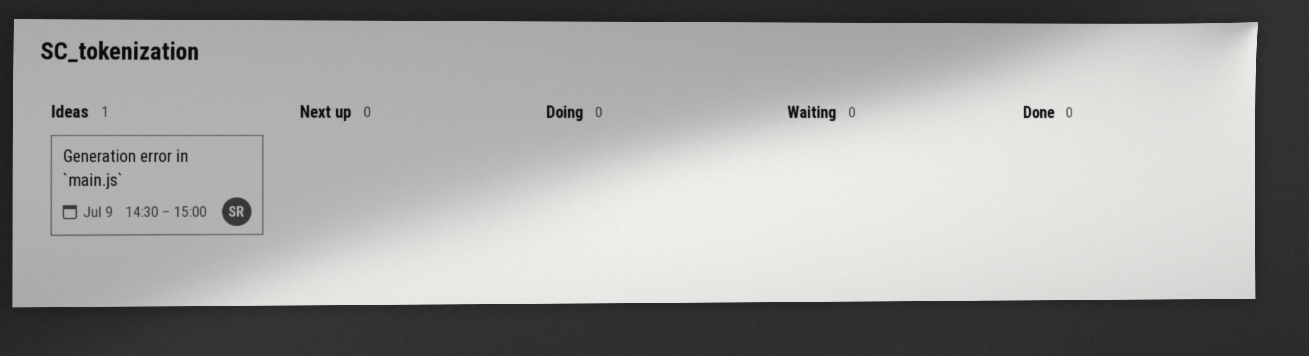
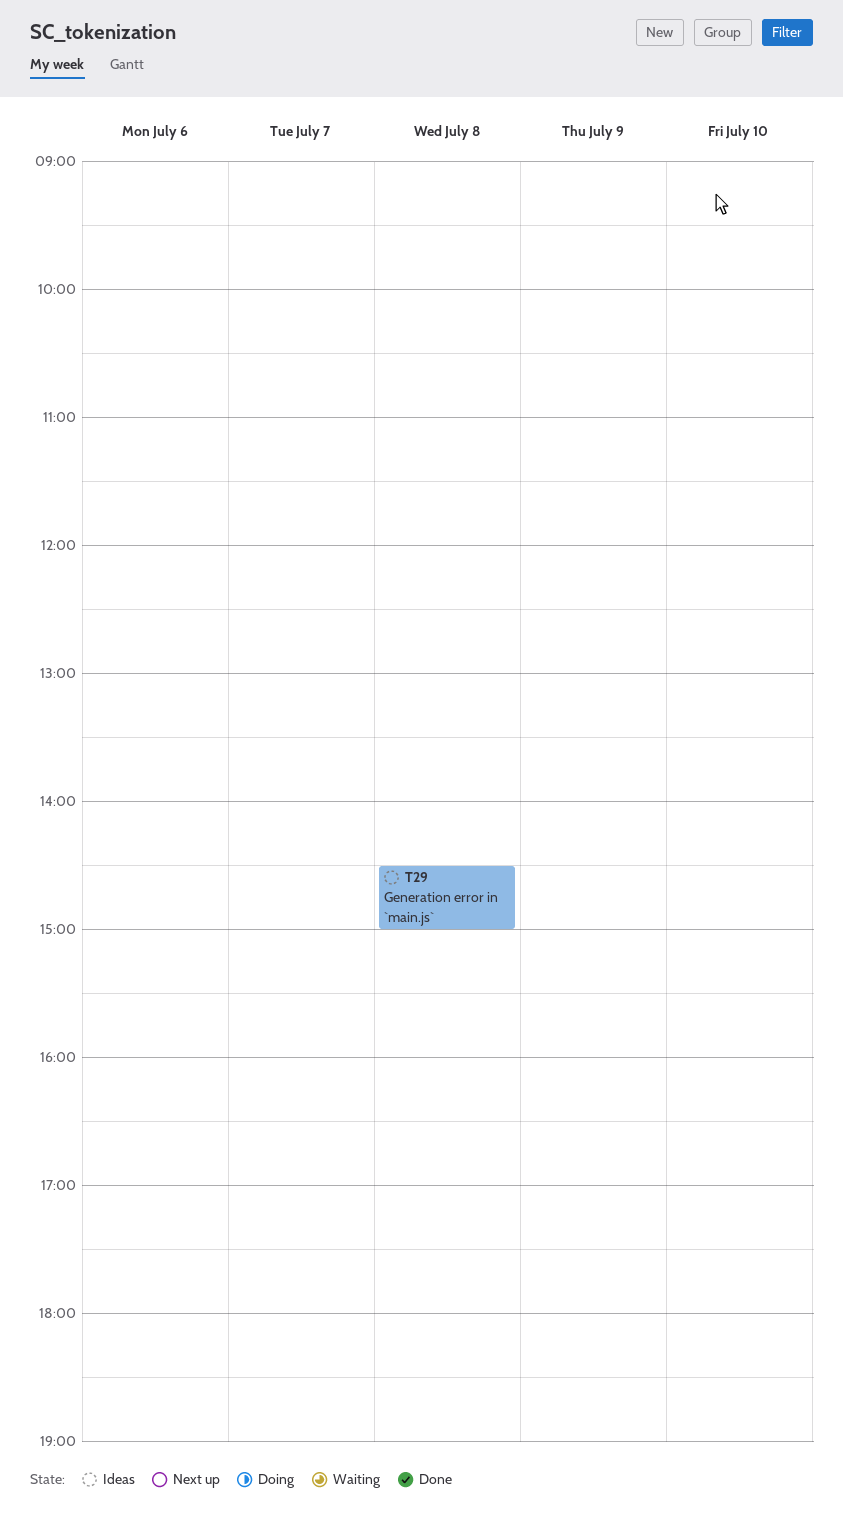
Generation error in `main.js`, day: Jul 9 -> Jul 8

